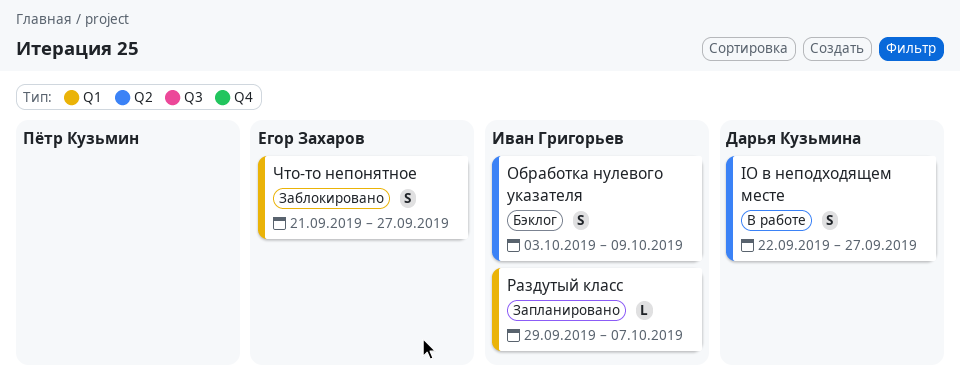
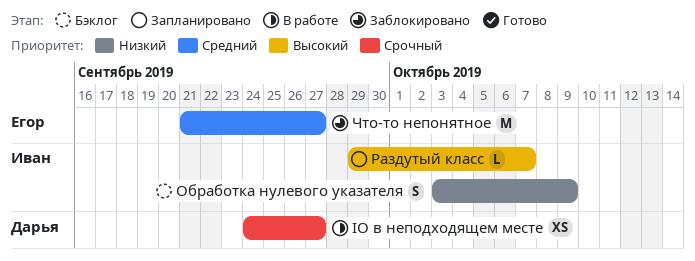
IO в неподходящем месте, estimate: S -> XS
IO в неподходящем месте, start: Sep 22 -> Sep 24
Что-то непонятное, estimate: S -> M

